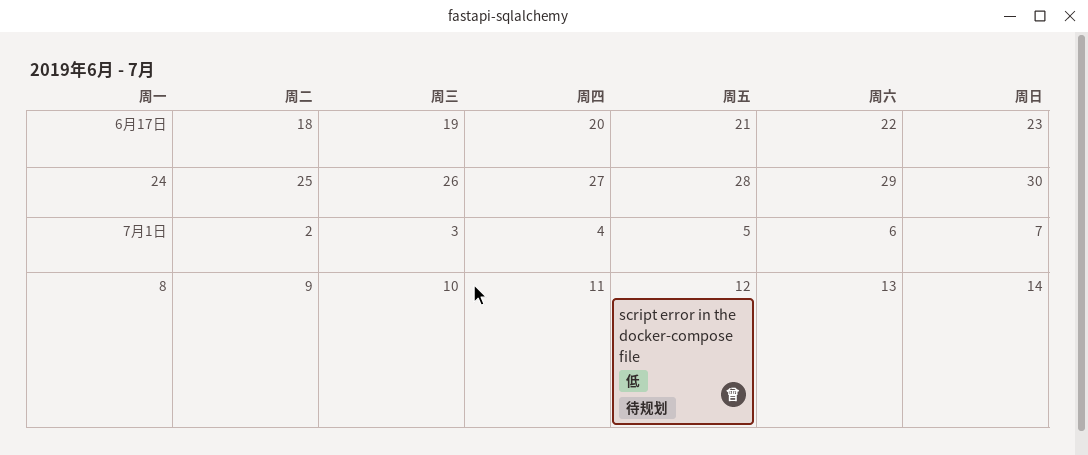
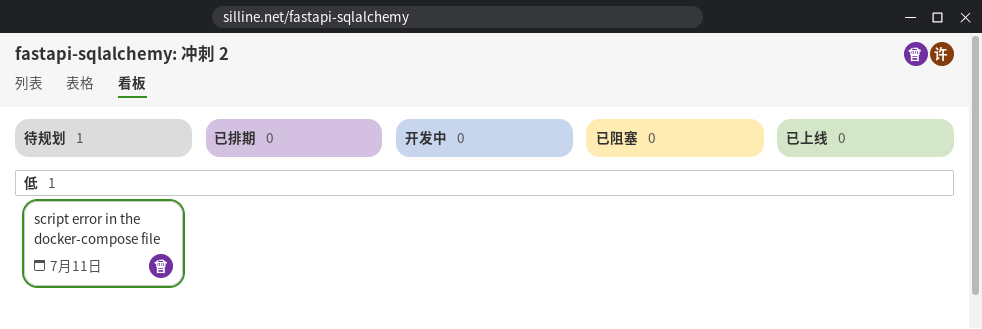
script error in the docker-compose file, due: Jul 12 -> Jul 11

